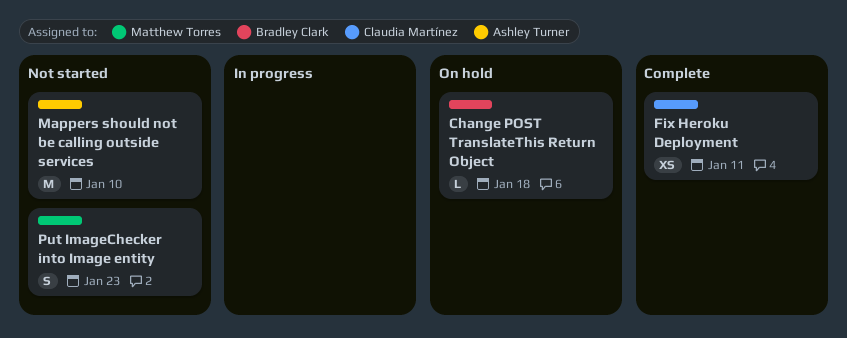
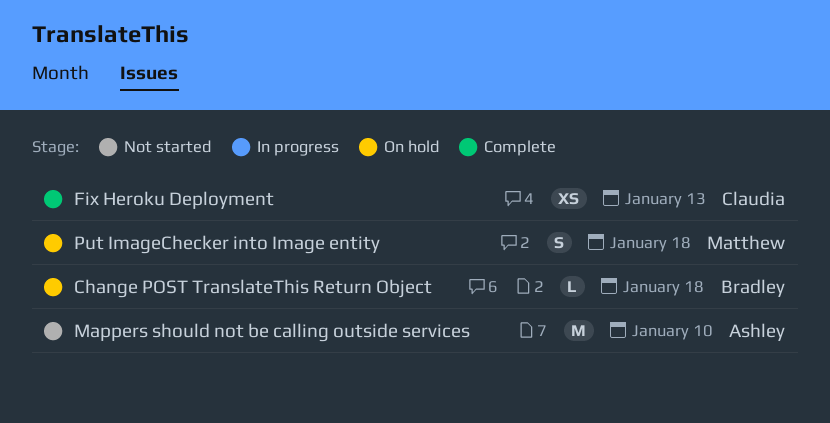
Fix Heroku Deployment, due: Jan 11 -> Jan 13
Put ImageChecker into Image entity, status: Not started -> On hold
Put ImageChecker into Image entity, due: Jan 23 -> Jan 18

